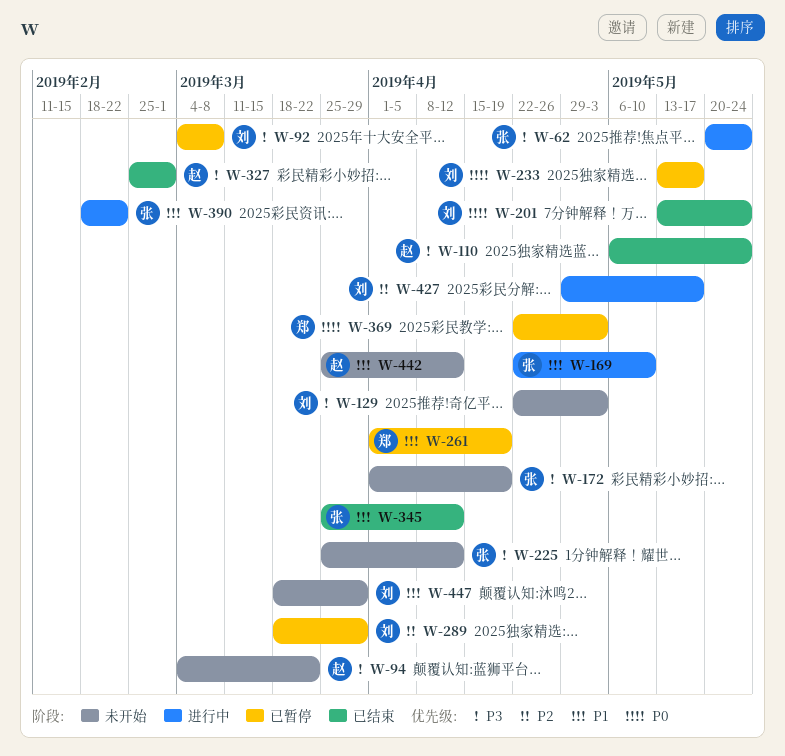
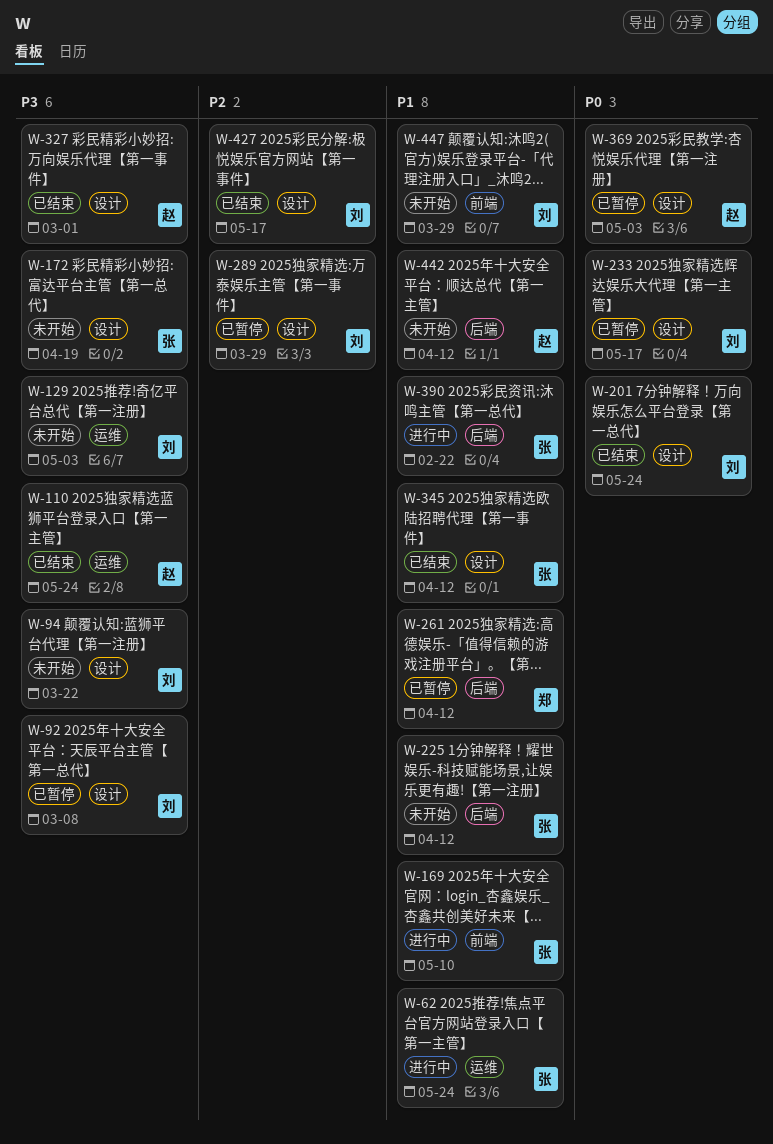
W-62, priority: P3 -> P1
W-94, owner: 赵 -> 刘
W-225, priority: P3 -> P1
W-261, due: Apr 19 -> Apr 12
W-369, owner: 郑 -> 赵
W-427, status: 进行中 -> 已结束

